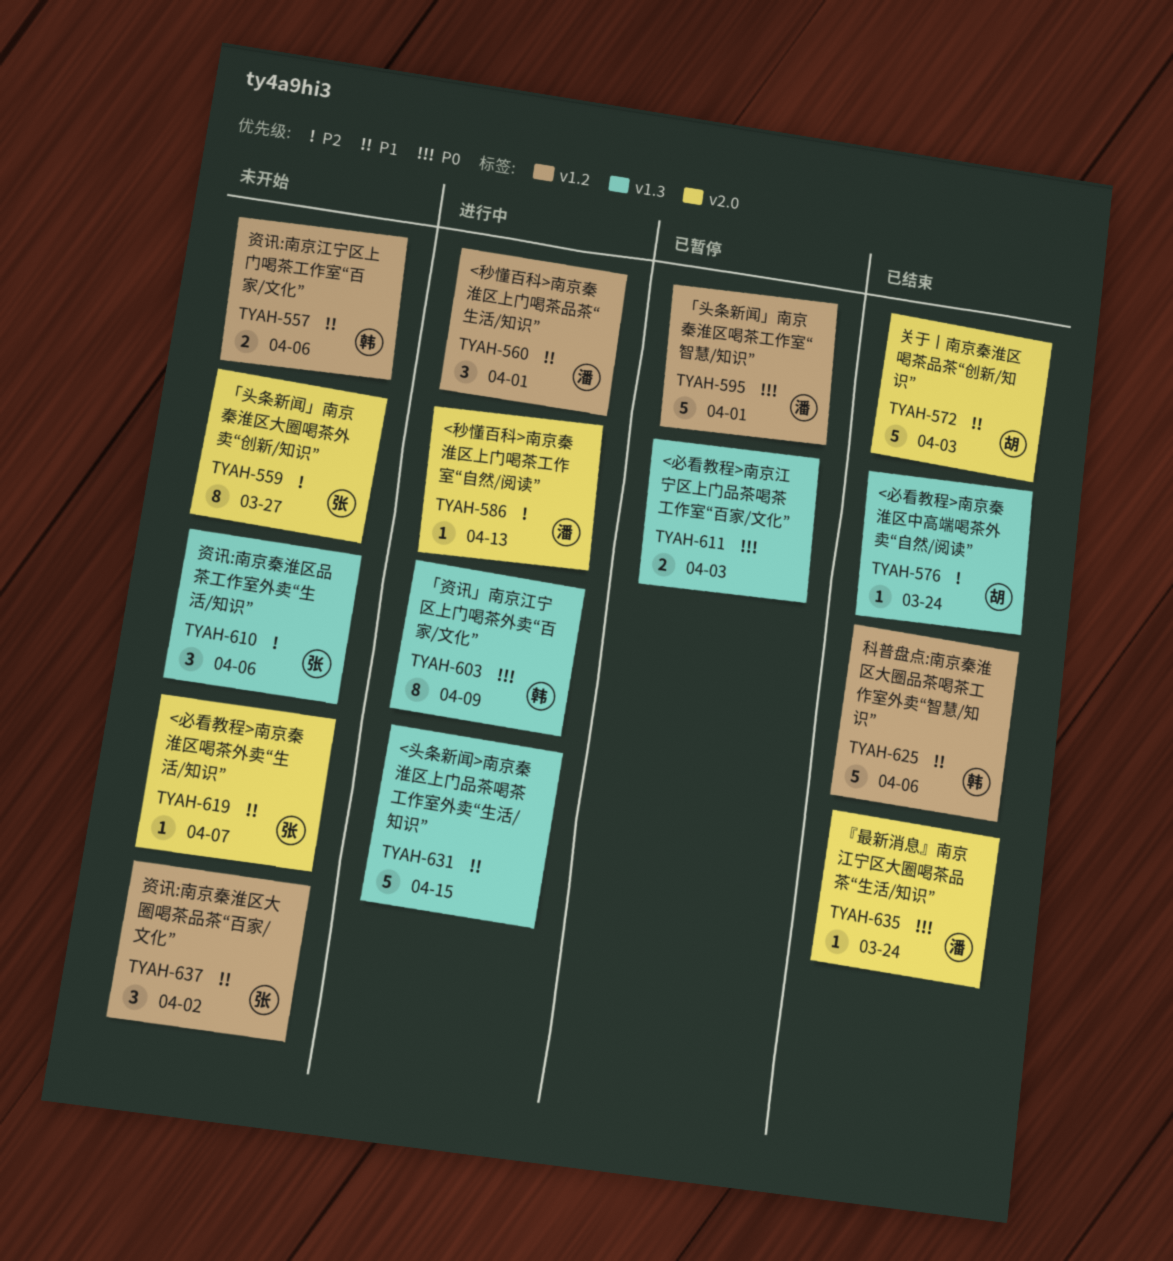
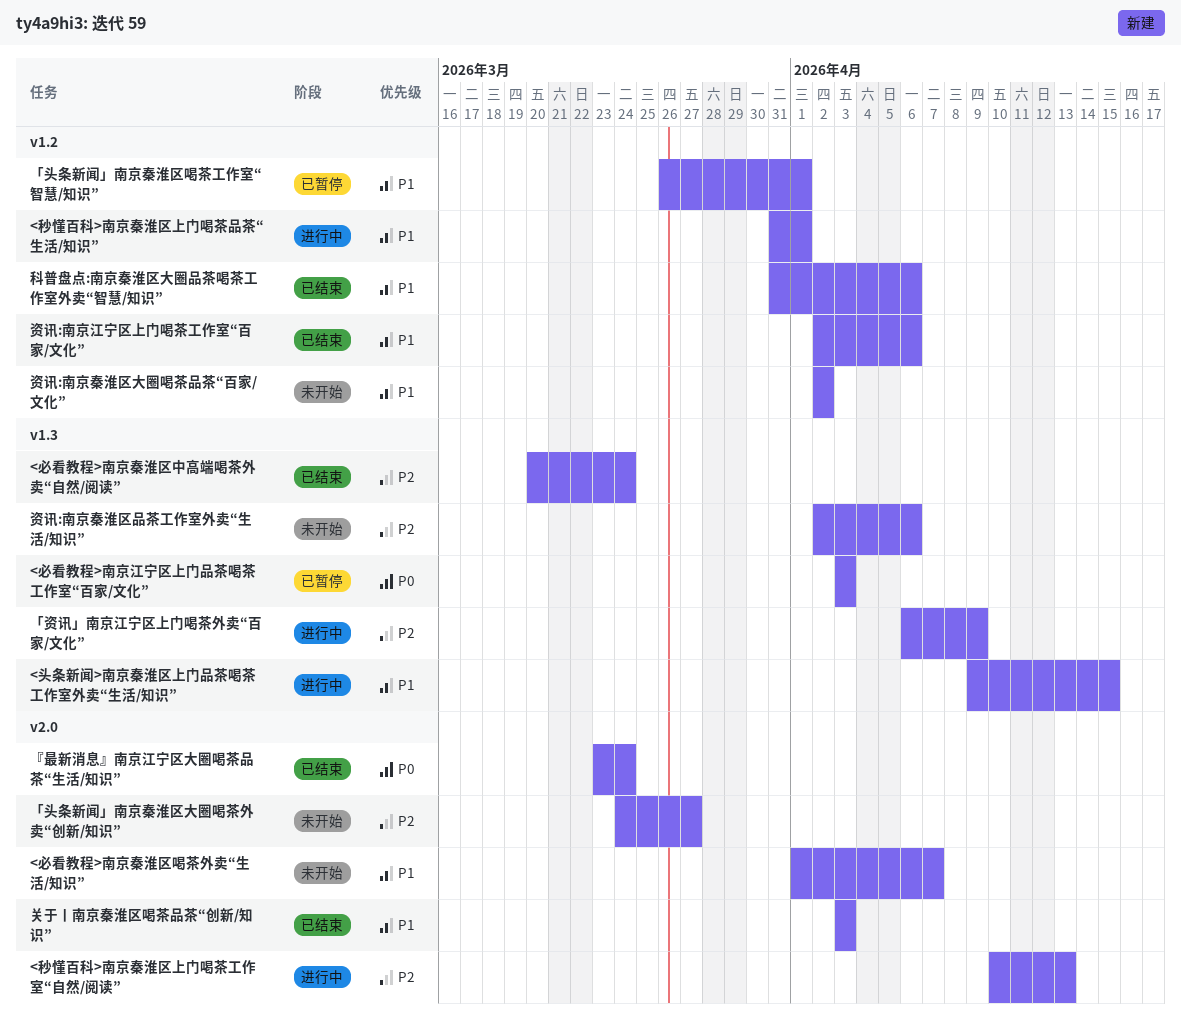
「头条新闻」南京秦淮区喝茶工作室“智慧/知识”, priority: P0 -> P1
「资讯」南京江宁区上门喝茶外卖“百家/文化”, priority: P0 -> P2
资讯:南京江宁区上门喝茶工作室“百家/文化”, status: 未开始 -> 已结束

